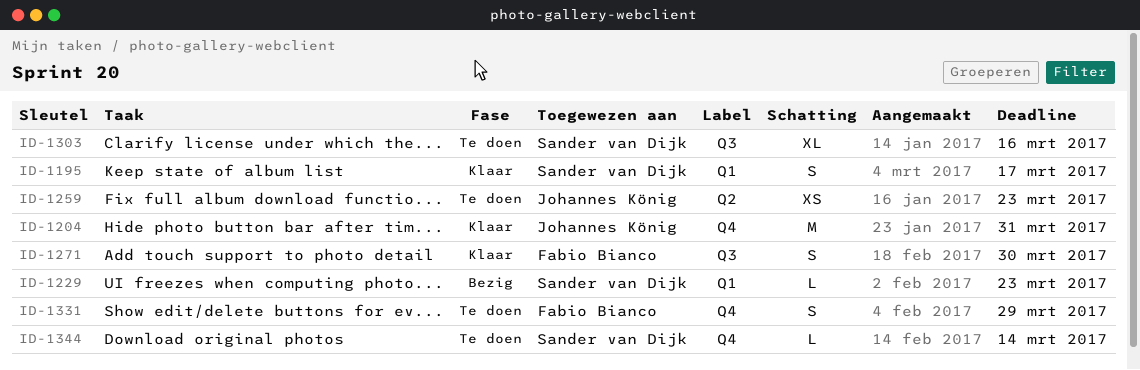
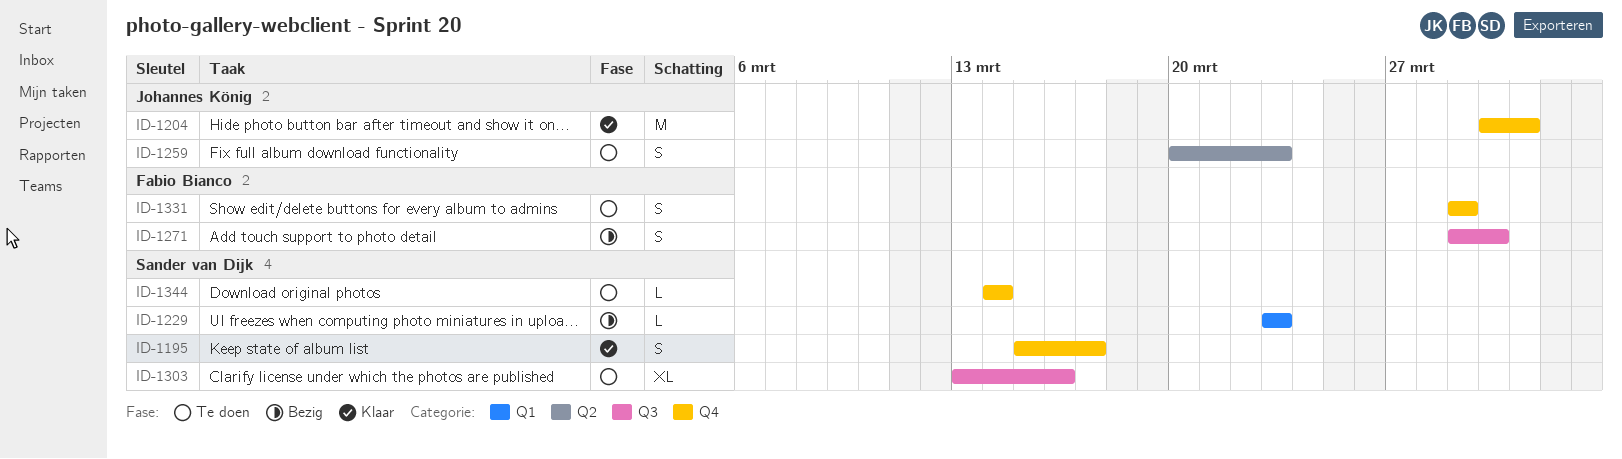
ID-1195, label: Q1 -> Q4
ID-1259, estimate: XS -> S
ID-1271, status: Klaar -> Bezig

